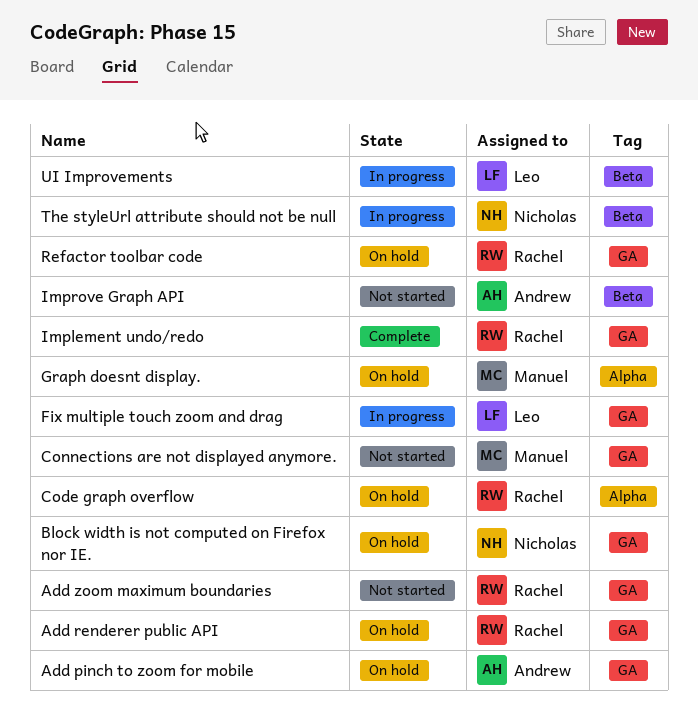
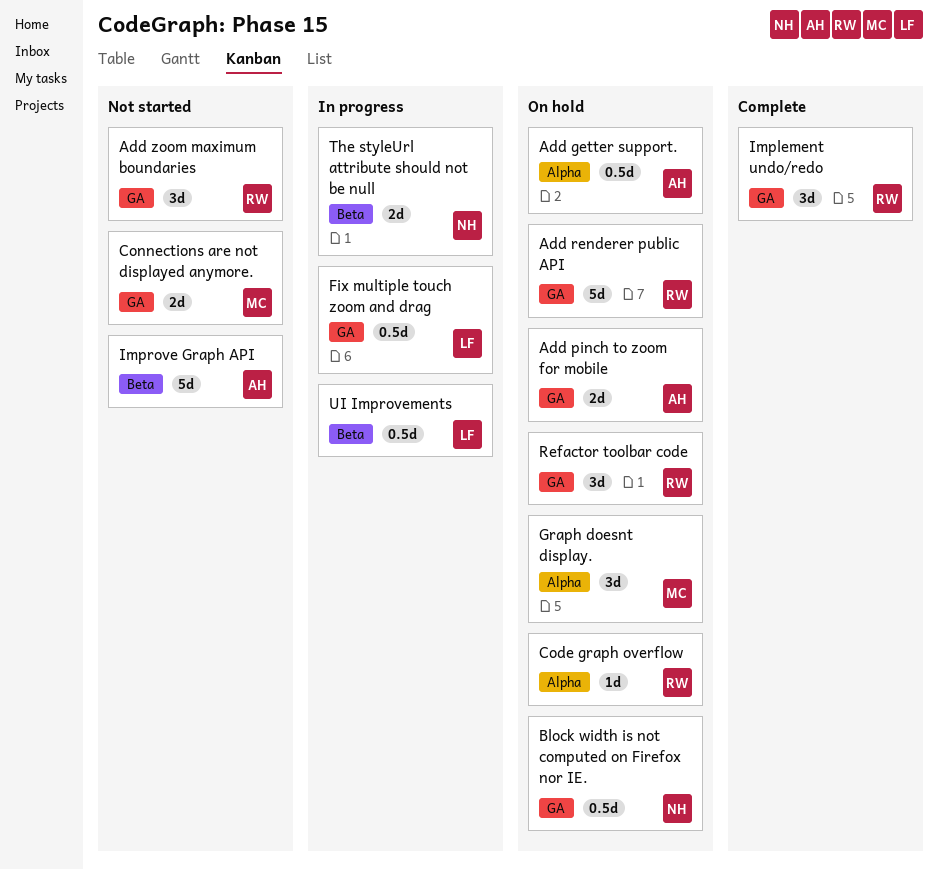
Add getter support.: none -> present

